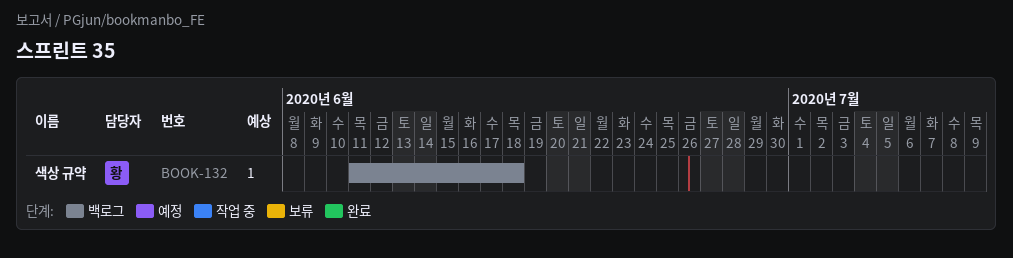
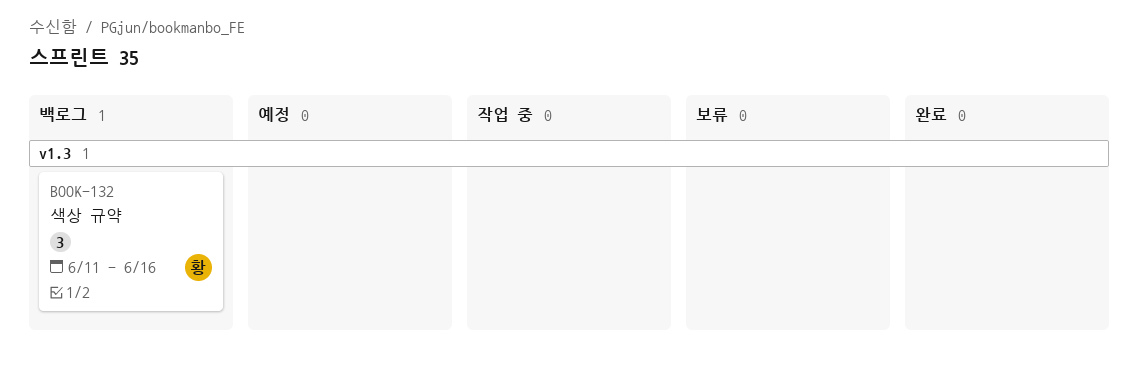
BOOK-132, estimate: 1 -> 3
BOOK-132, due: Jun 18 -> Jun 16

